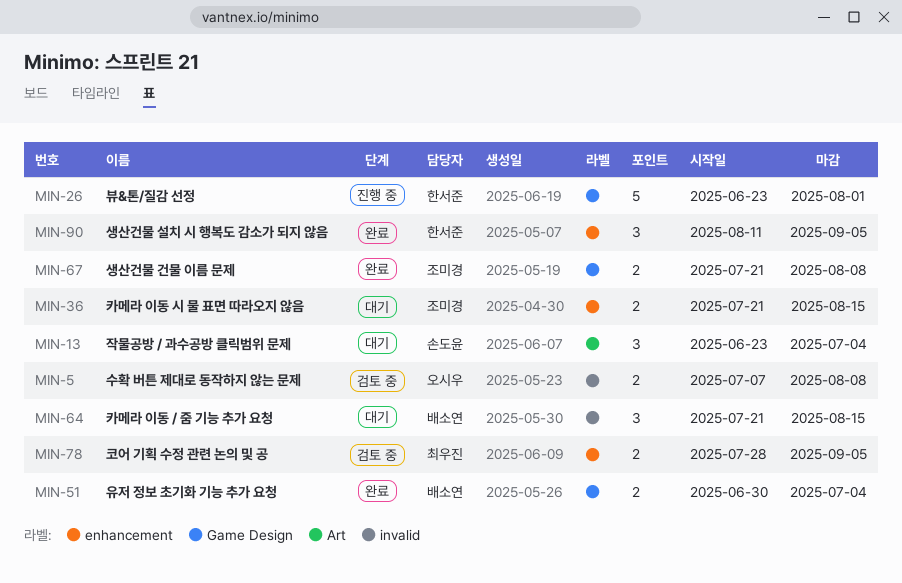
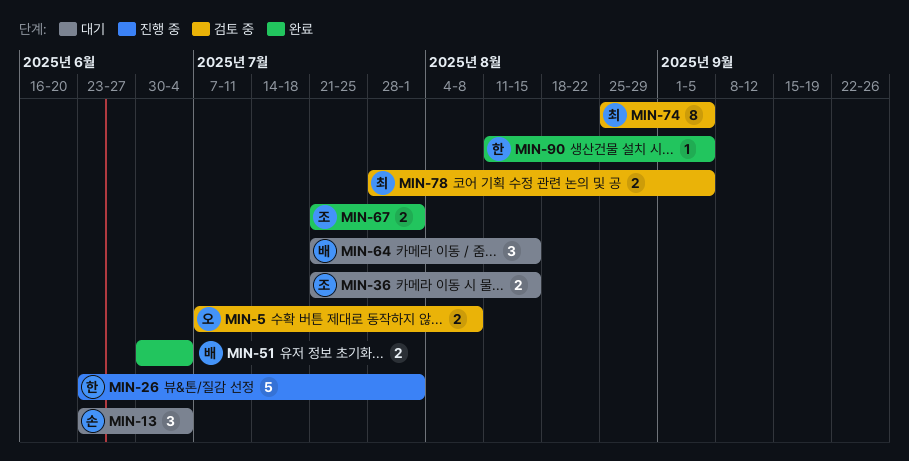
MIN-67, due: Aug 8 -> Aug 1
MIN-74: none -> present
MIN-90, estimate: 3 -> 1

